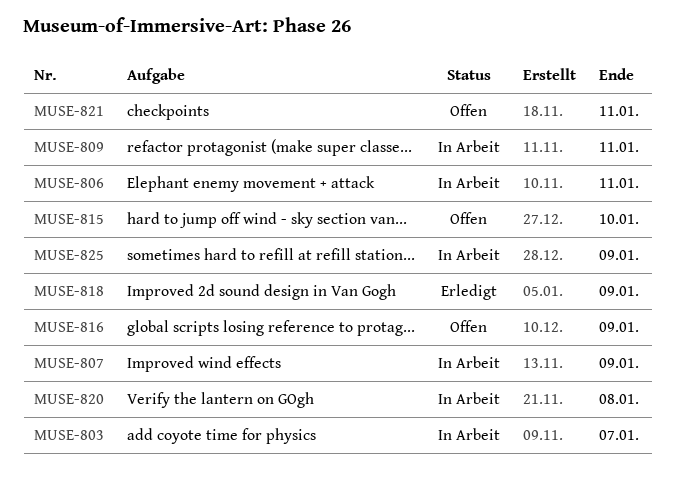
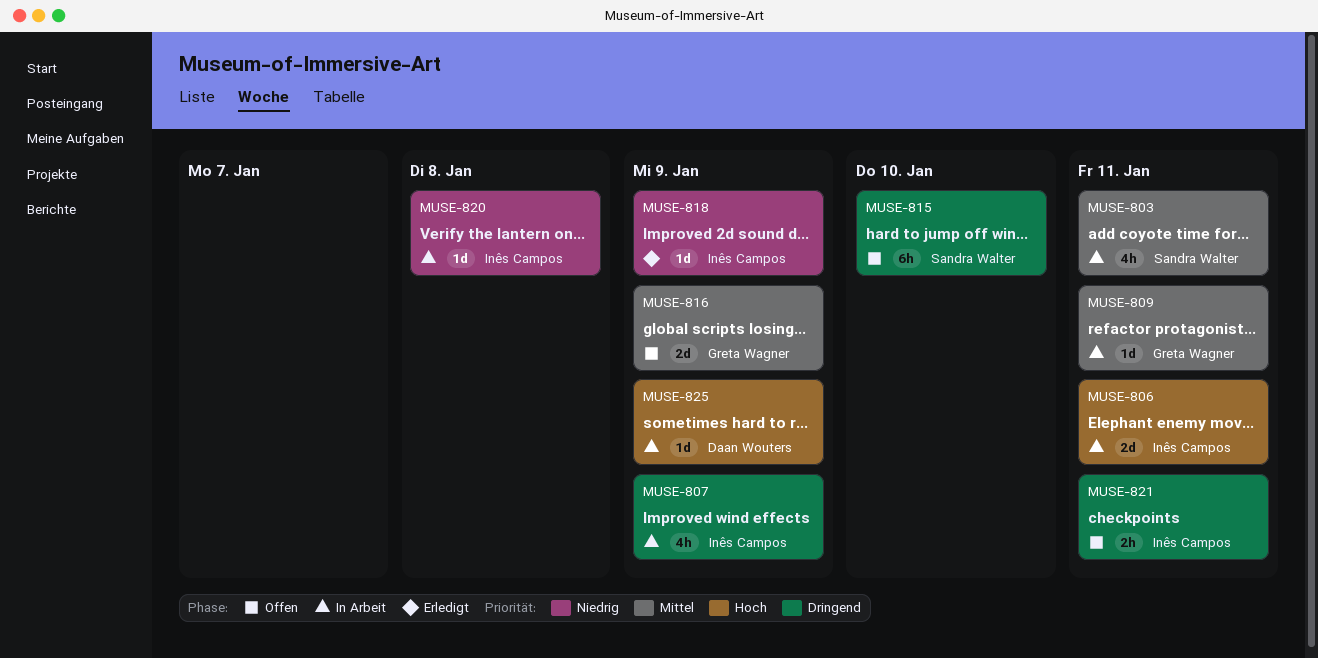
MUSE-803, due: Jan 7 -> Jan 11

